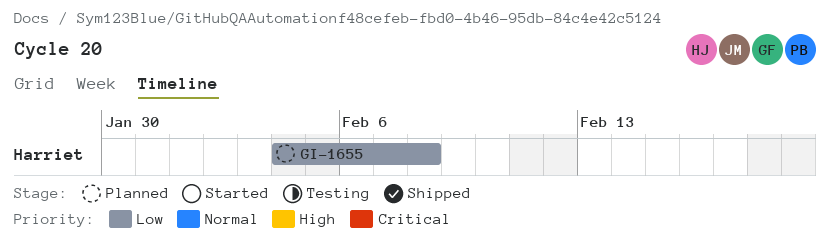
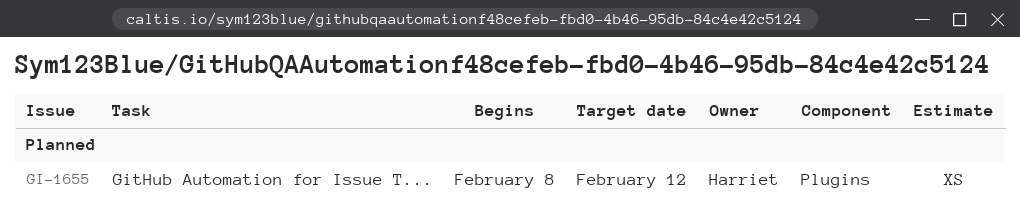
GI-1655, start: Feb 4 -> Feb 8
GI-1655, due: Feb 8 -> Feb 12

